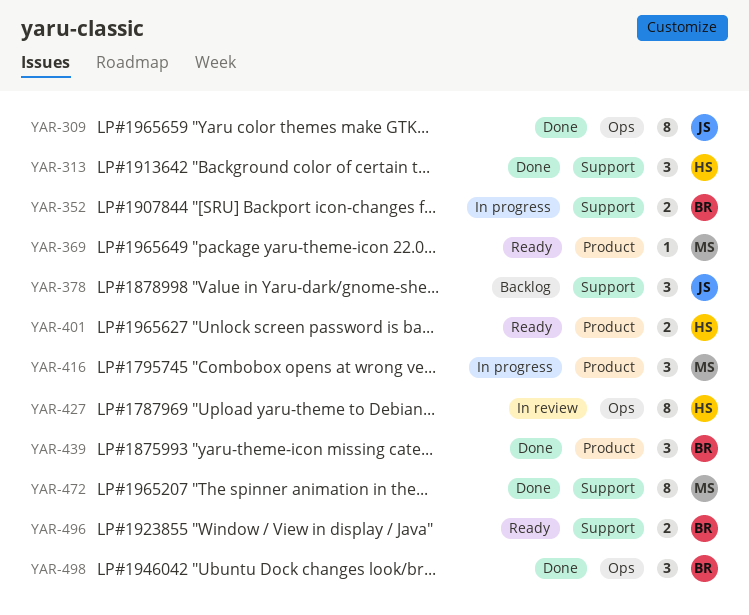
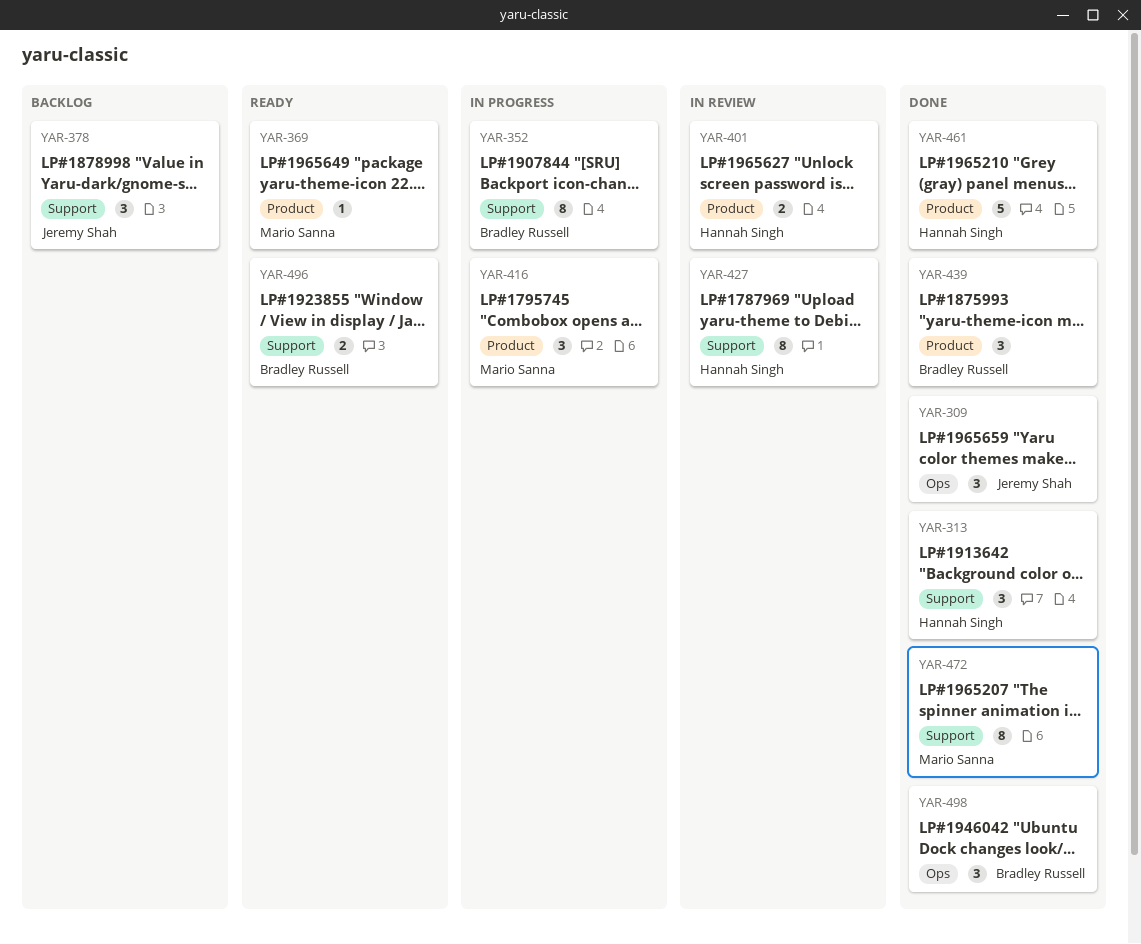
YAR-309, estimate: 8 -> 3
YAR-352, estimate: 2 -> 8
YAR-401, status: Ready -> In review
YAR-427, label: Ops -> Support
YAR-461: none -> present

